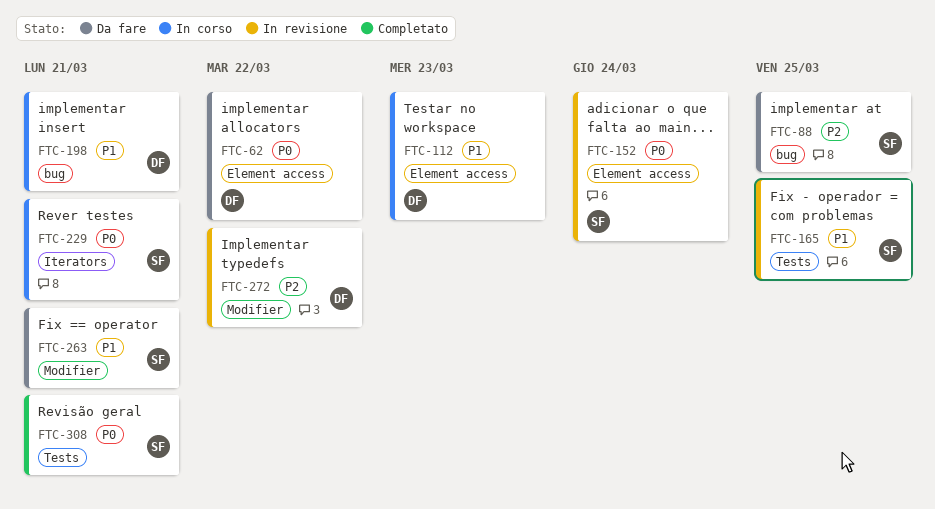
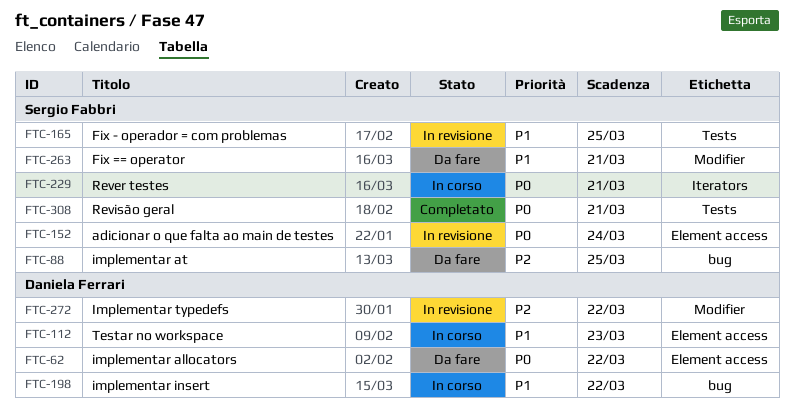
FTC-198, due: Mar 21 -> Mar 22

